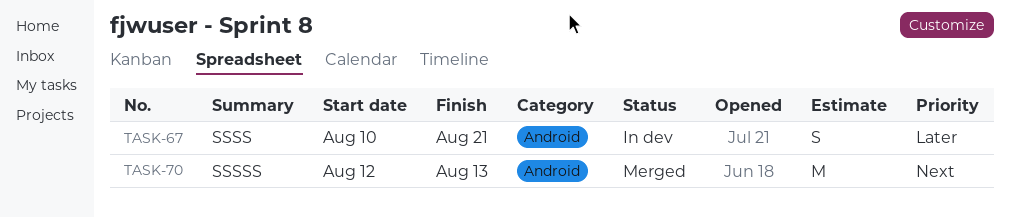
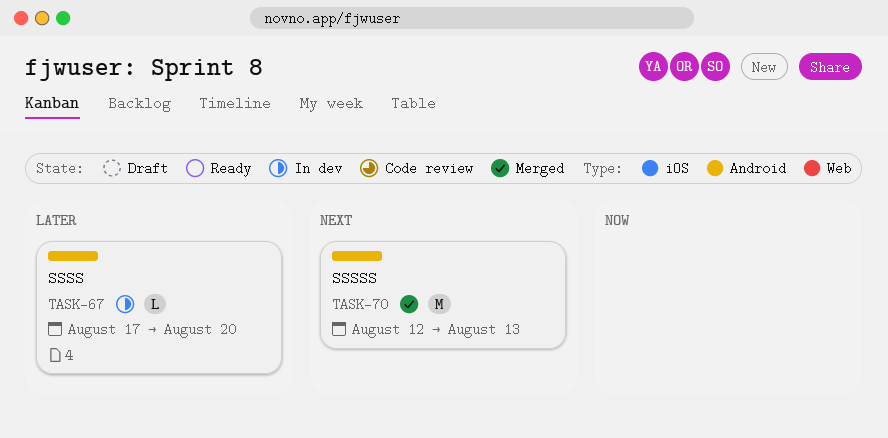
TASK-67, estimate: S -> L
TASK-67, start: Aug 10 -> Aug 17
TASK-67, due: Aug 21 -> Aug 20

